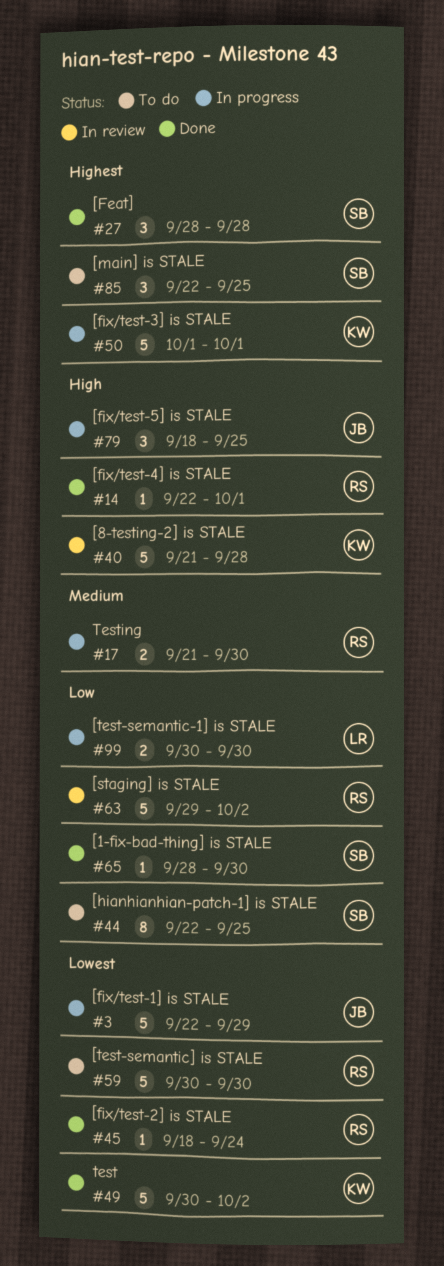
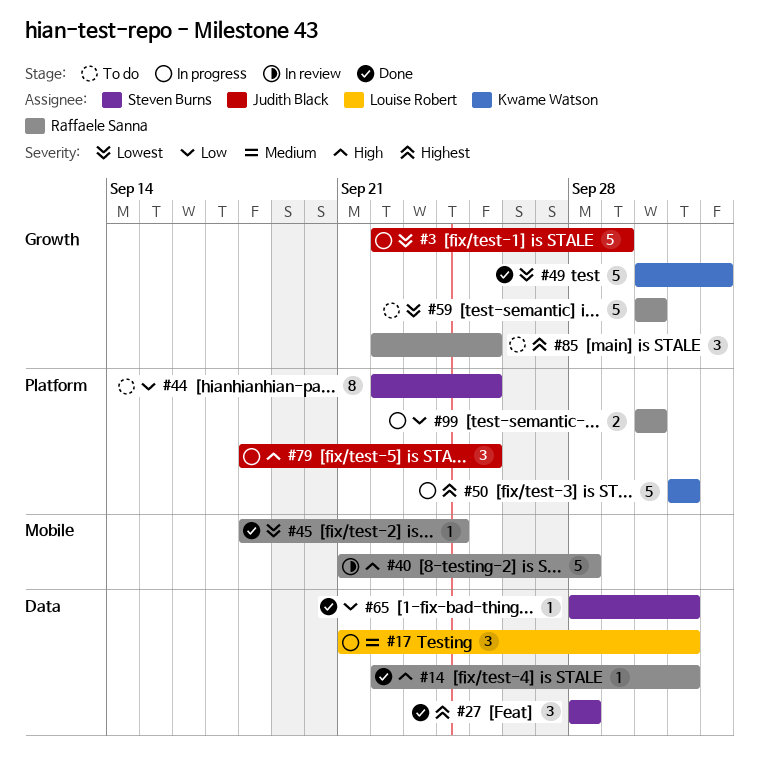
#17, owner: Raffaele Sanna -> Louise Robert
#17, estimate: 2 -> 3
#17, due: Sep 30 -> Oct 1
#40, owner: Kwame Watson -> Raffaele Sanna
#63: present -> none
#65, due: Sep 30 -> Oct 1
#85, owner: Steven Burns -> Raffaele Sanna
#99, owner: Louise Robert -> Raffaele Sanna

